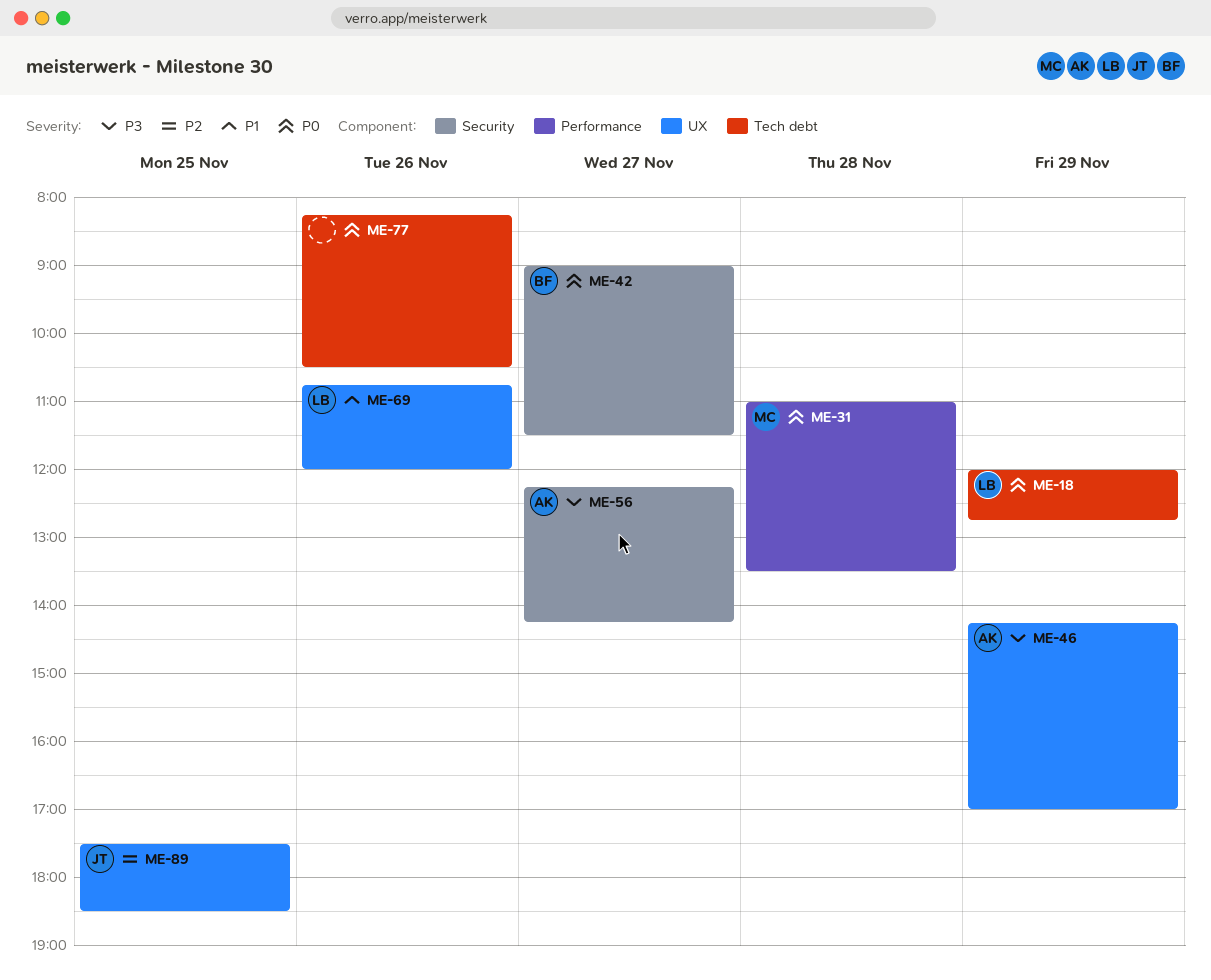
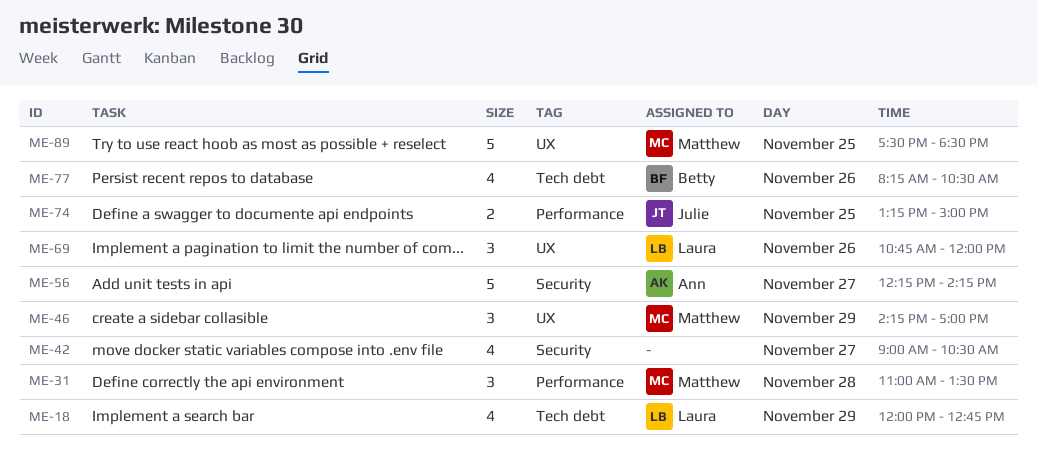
ME-42, owner: Betty -> none
ME-42, ends: 11:30 -> 10:30
ME-46, owner: Ann -> Matthew
ME-74: none -> present
ME-77, owner: none -> Betty
ME-89, owner: Julie -> Matthew

